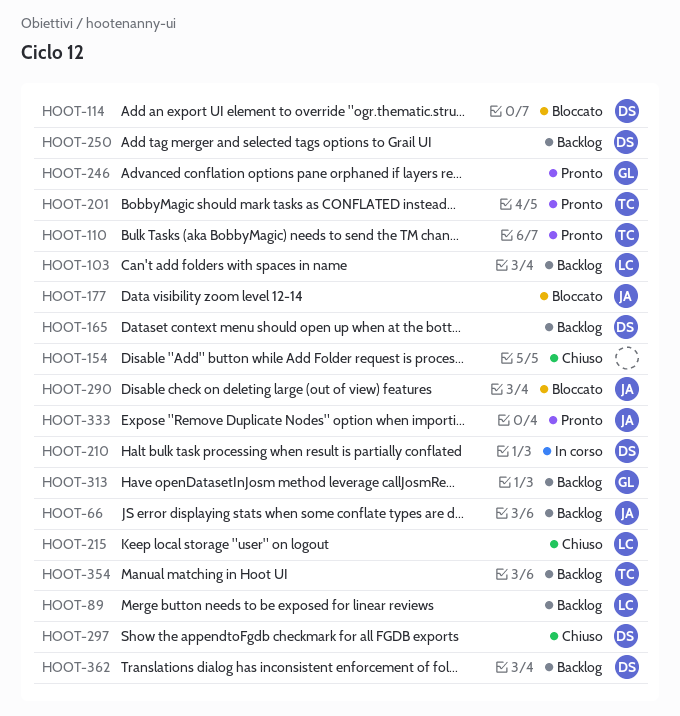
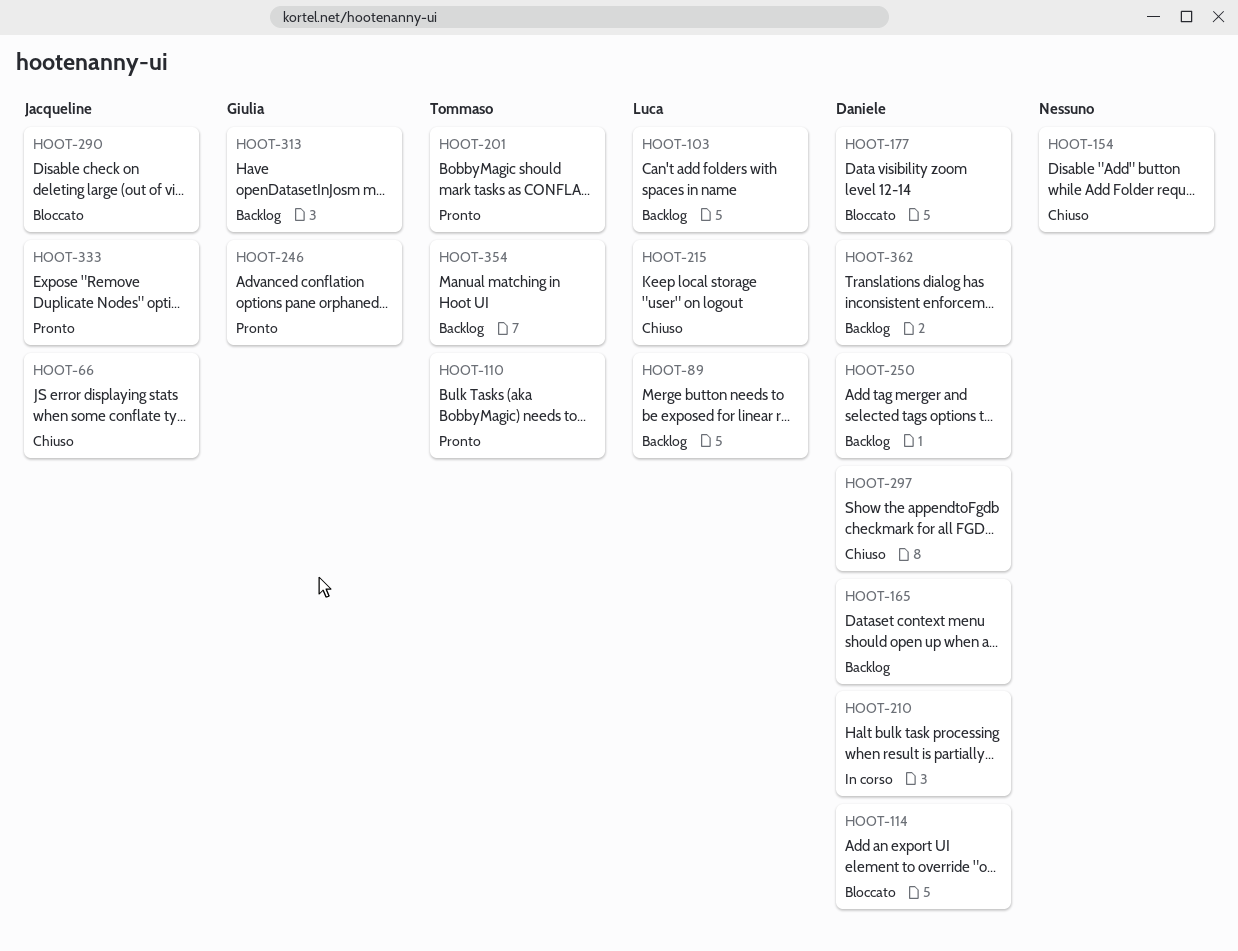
HOOT-66, status: Backlog -> Chiuso
HOOT-177, owner: Jacqueline -> Daniele

